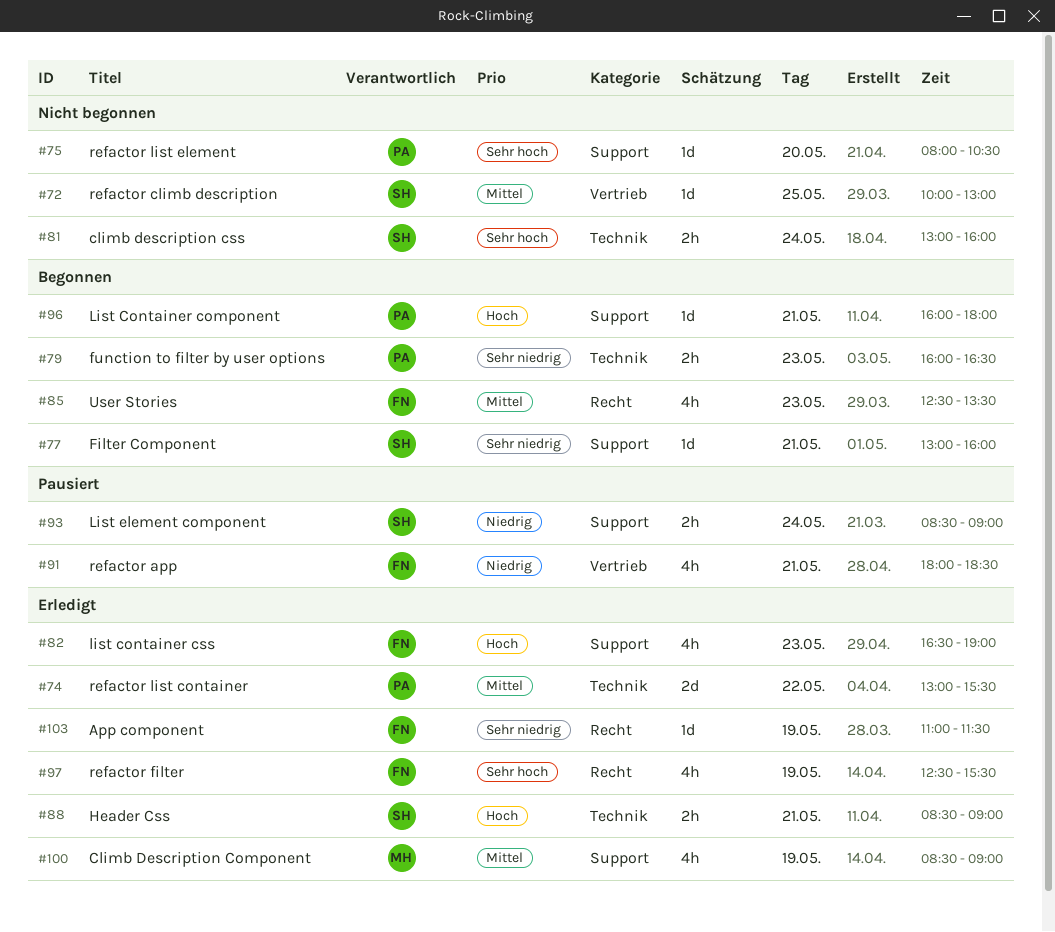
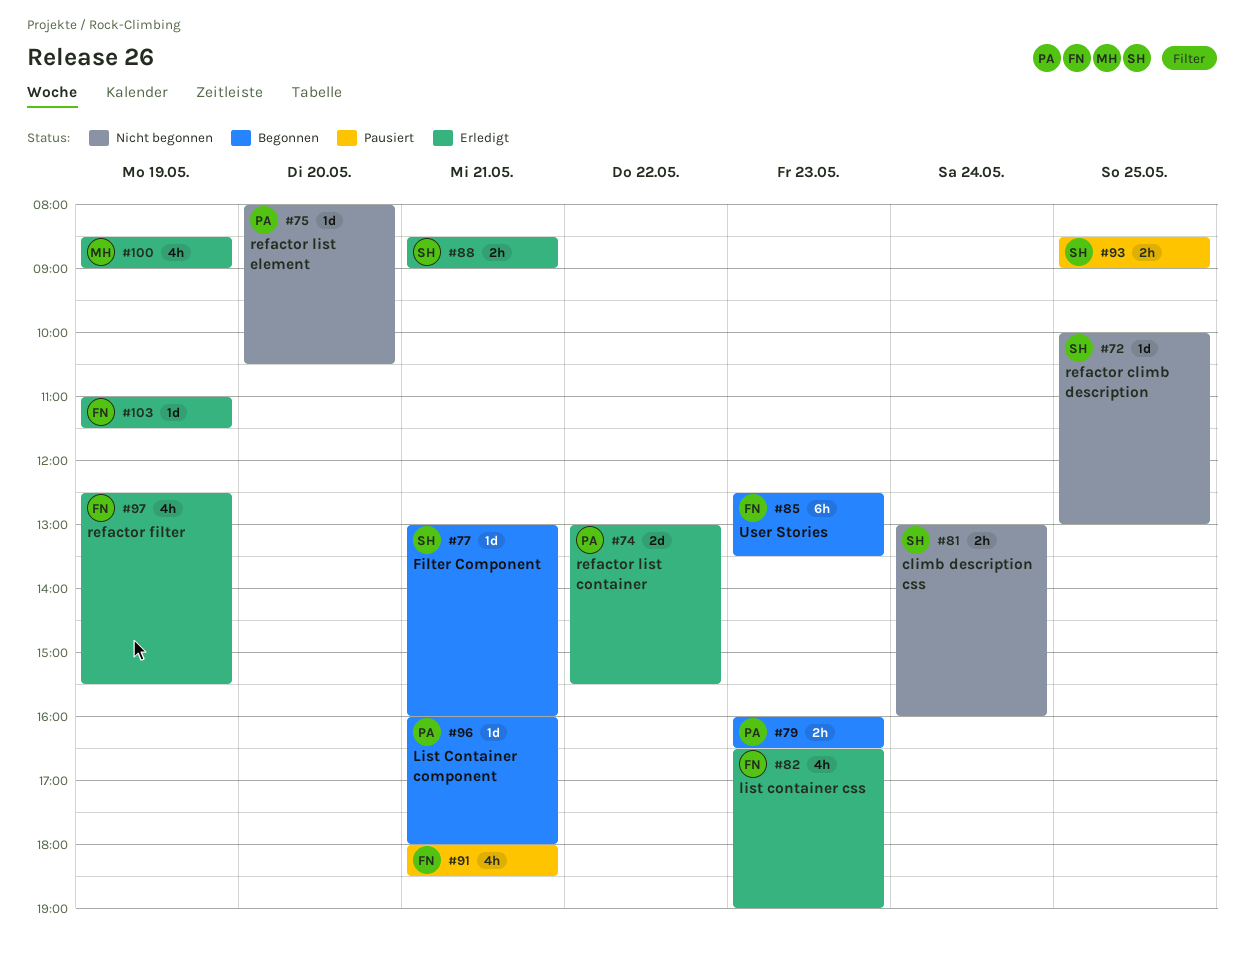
#85, estimate: 4h -> 6h
#93, day: May 24 -> May 25

